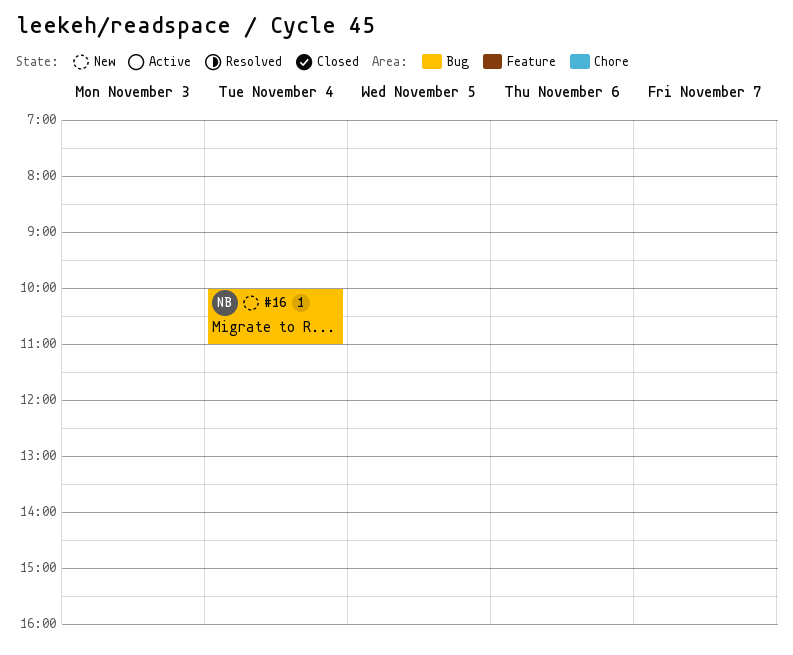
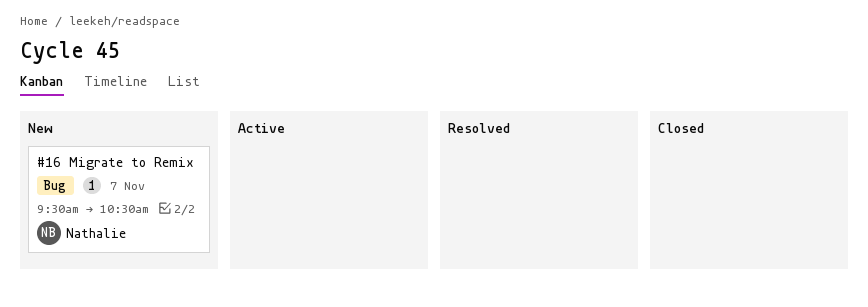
#16, day: Nov 4 -> Nov 7
#16, begins: 10:00 -> 09:30
#16, ends: 11:00 -> 10:30

